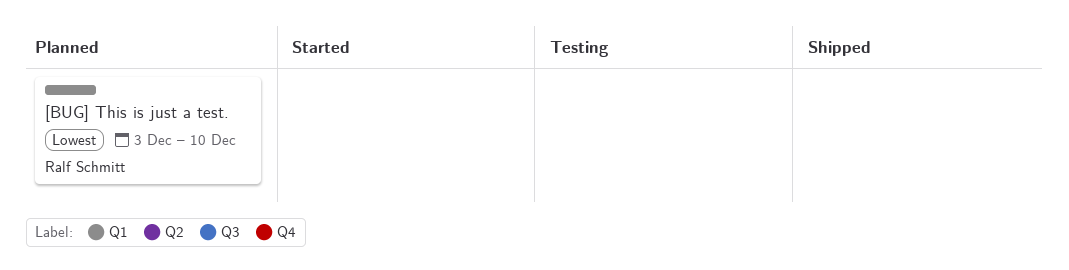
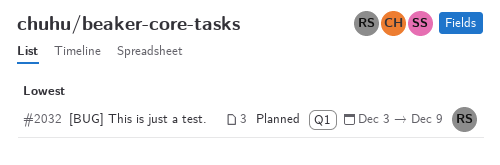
[BUG] This is just a test., due: Dec 10 -> Dec 9

